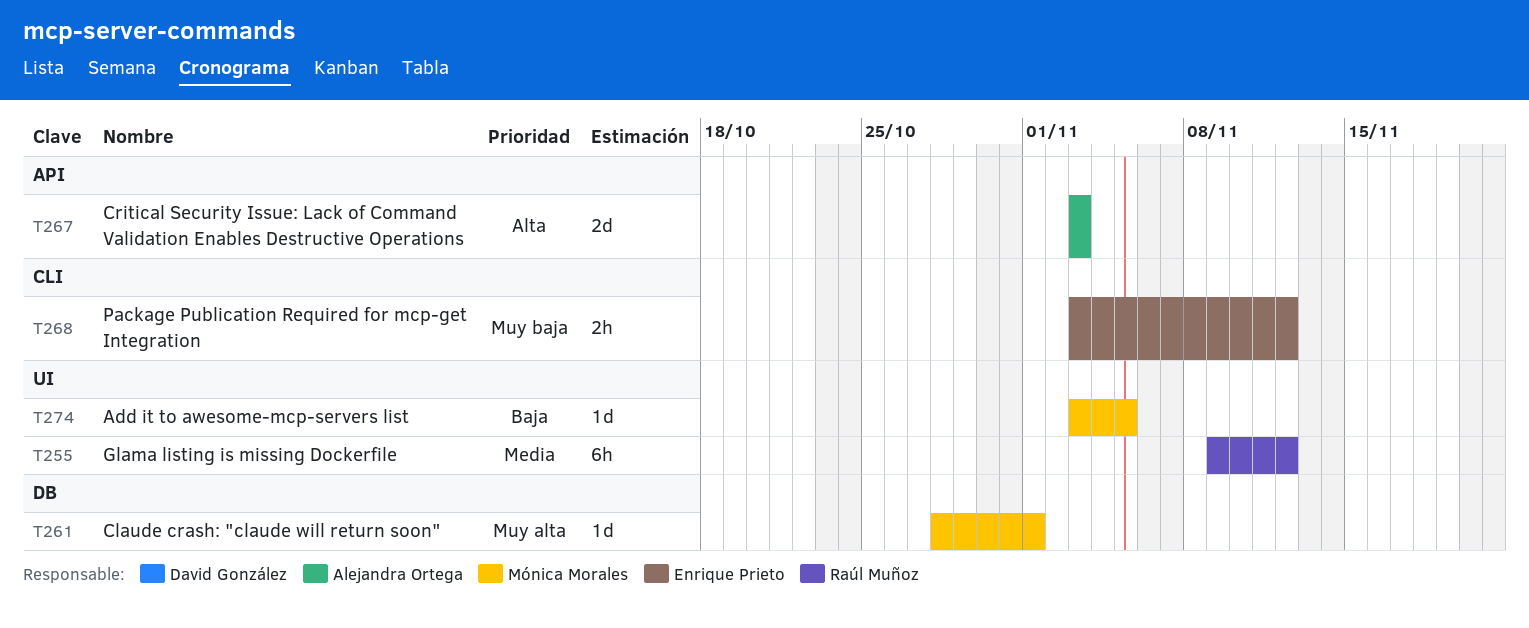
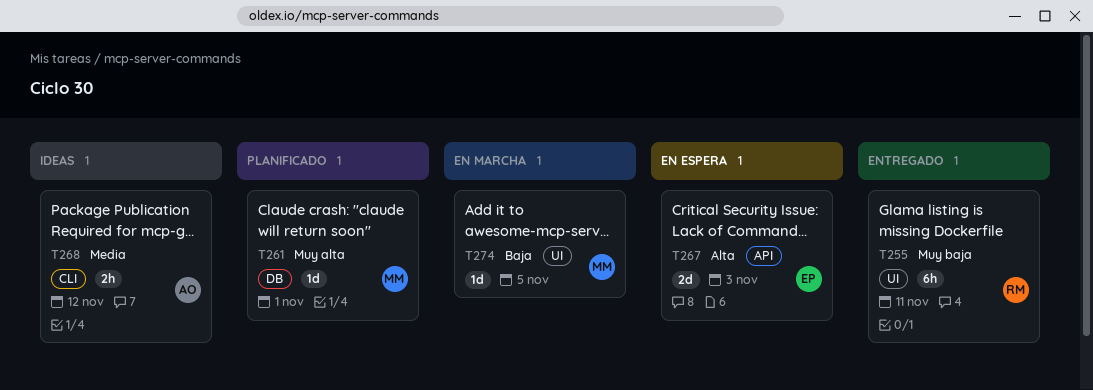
T255, priority: Media -> Muy baja
T255, due: Nov 12 -> Nov 11
T267, owner: Alejandra Ortega -> Enrique Prieto
T268, owner: Enrique Prieto -> Alejandra Ortega
T268, priority: Muy baja -> Media

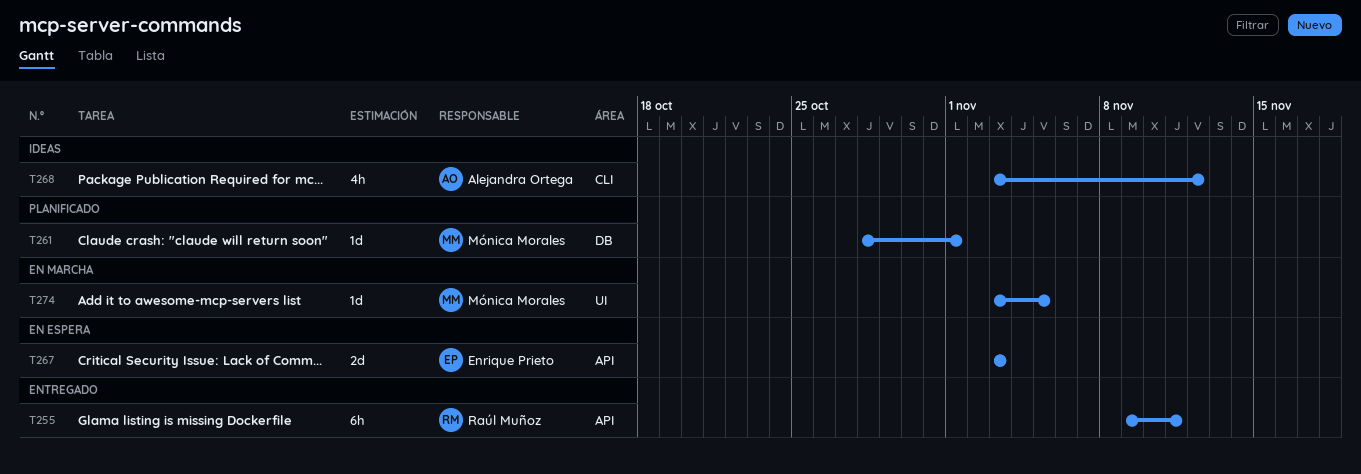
T255, label: UI -> API
T268, estimate: 2h -> 4h

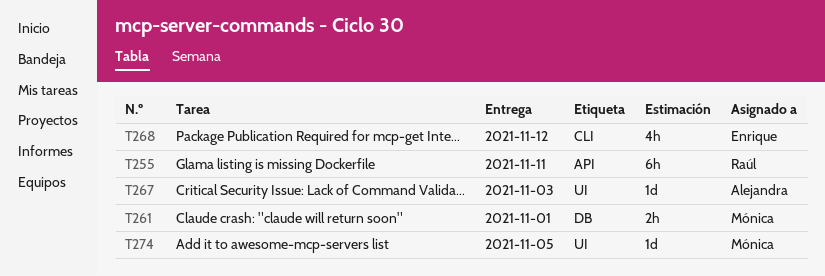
T261, estimate: 1d -> 2h
T267, owner: Enrique Prieto -> Alejandra Ortega
T267, label: API -> UI
T267, estimate: 2d -> 1d
T268, owner: Alejandra Ortega -> Enrique Prieto

